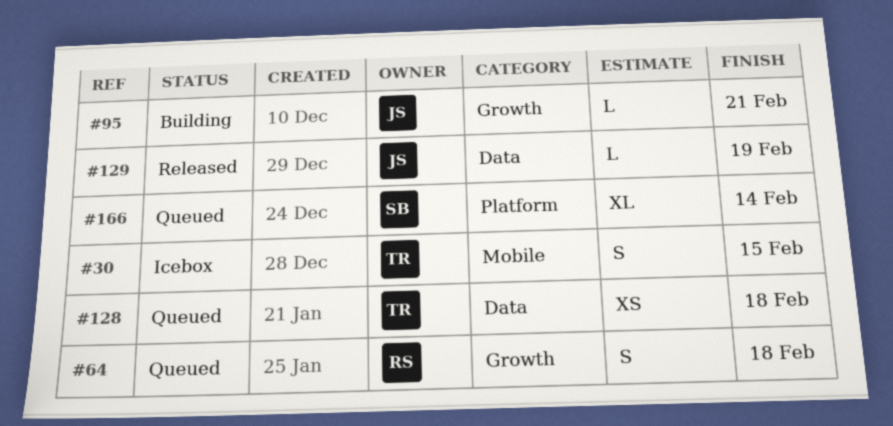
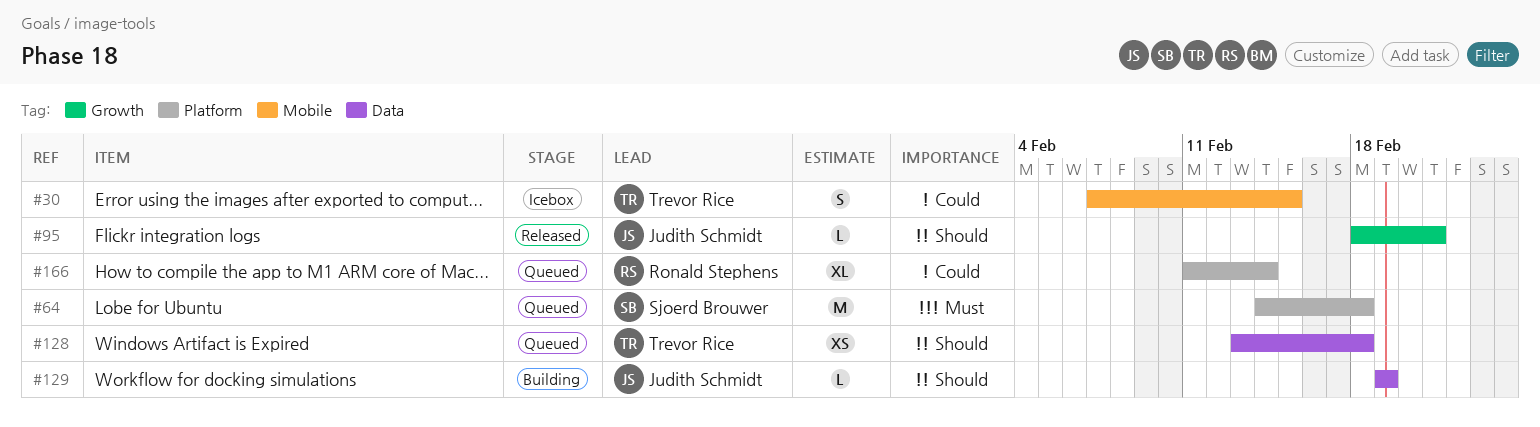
#64, owner: Ronald Stephens -> Sjoerd Brouwer
#64, label: Growth -> Platform
#64, estimate: S -> M
#95, status: Building -> Released
#129, status: Released -> Building
#166, owner: Sjoerd Brouwer -> Ronald Stephens

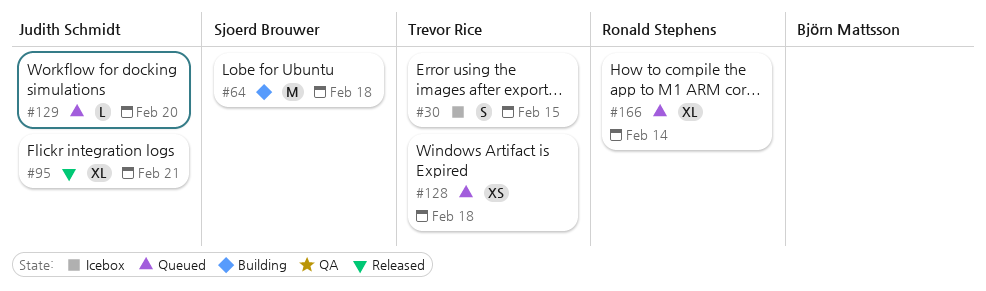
#64, status: Queued -> Building
#95, estimate: L -> XL
#129, status: Building -> Queued
#129, due: Feb 19 -> Feb 20

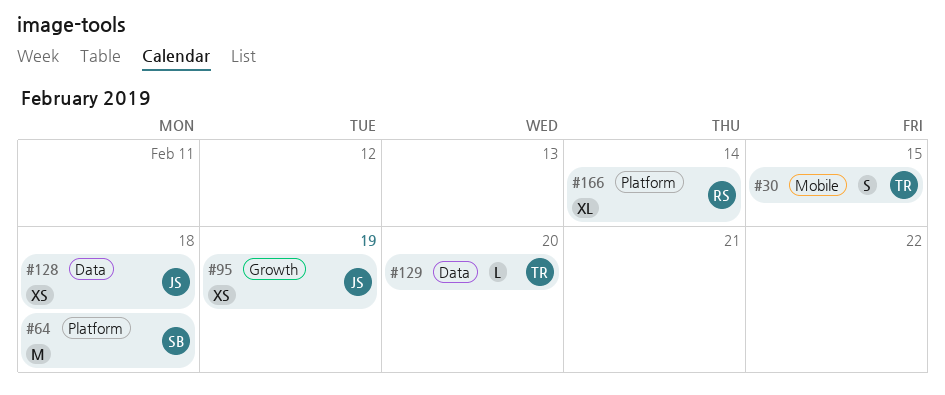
#95, estimate: XL -> XS
#95, due: Feb 21 -> Feb 19
#128, owner: Trevor Rice -> Judith Schmidt
#129, owner: Judith Schmidt -> Trevor Rice

